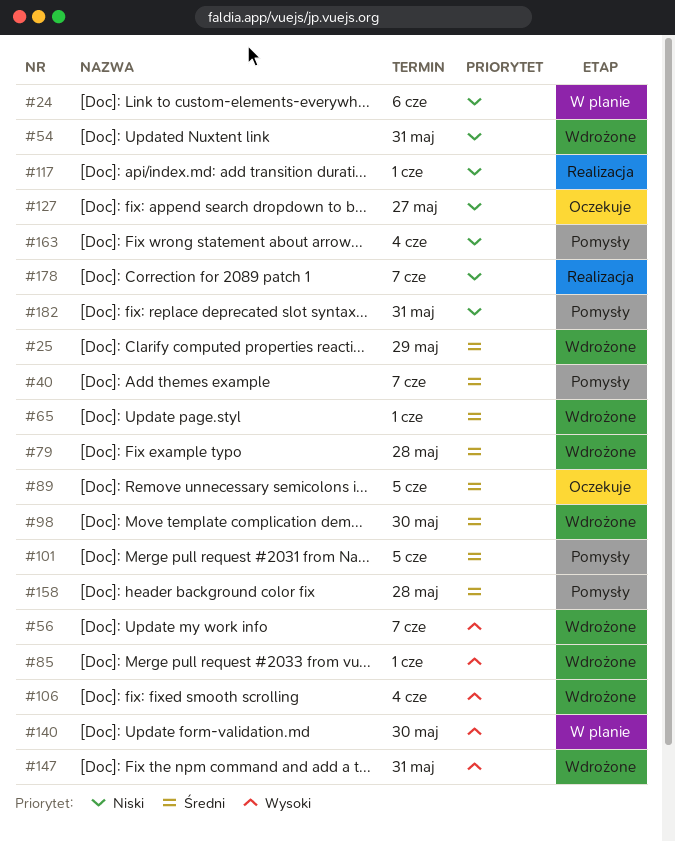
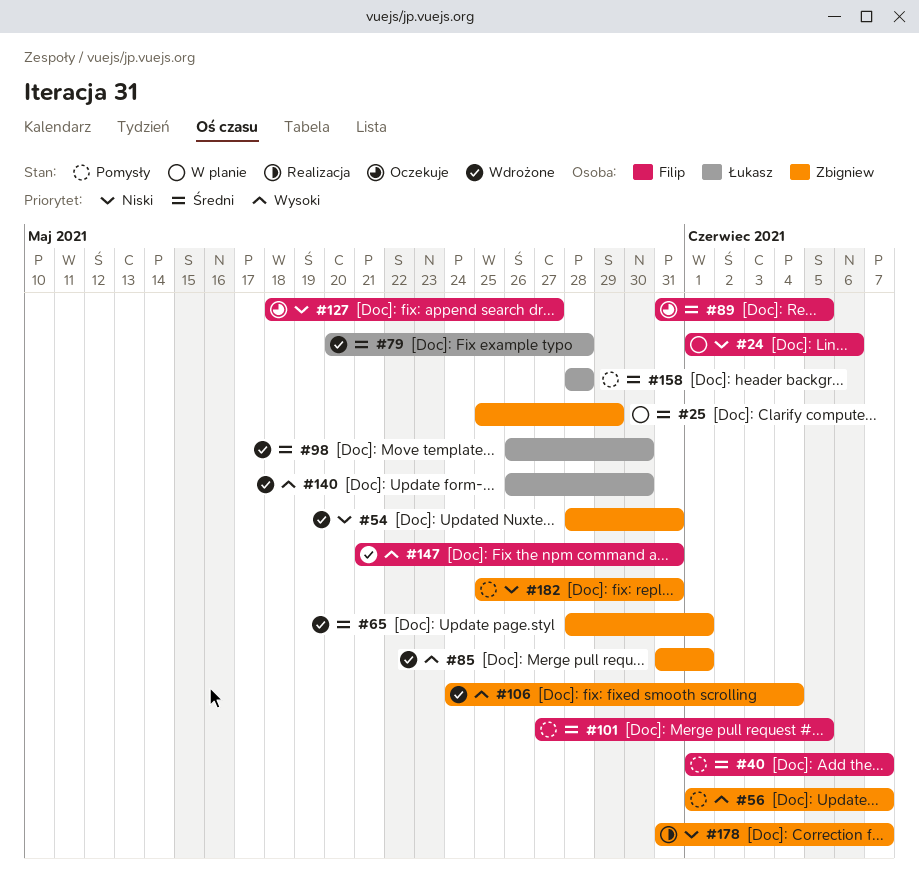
#25, status: Wdrożone -> W planie
#56, status: Wdrożone -> Pomysły
#117: present -> none
#140, status: W planie -> Wdrożone
#163: present -> none

